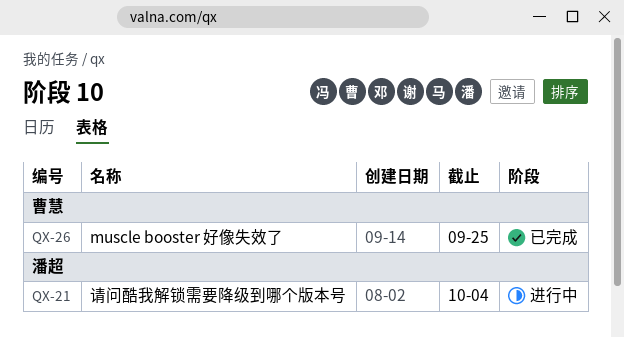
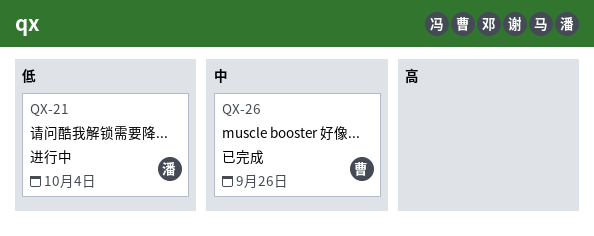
QX-26, due: Sep 25 -> Sep 26

